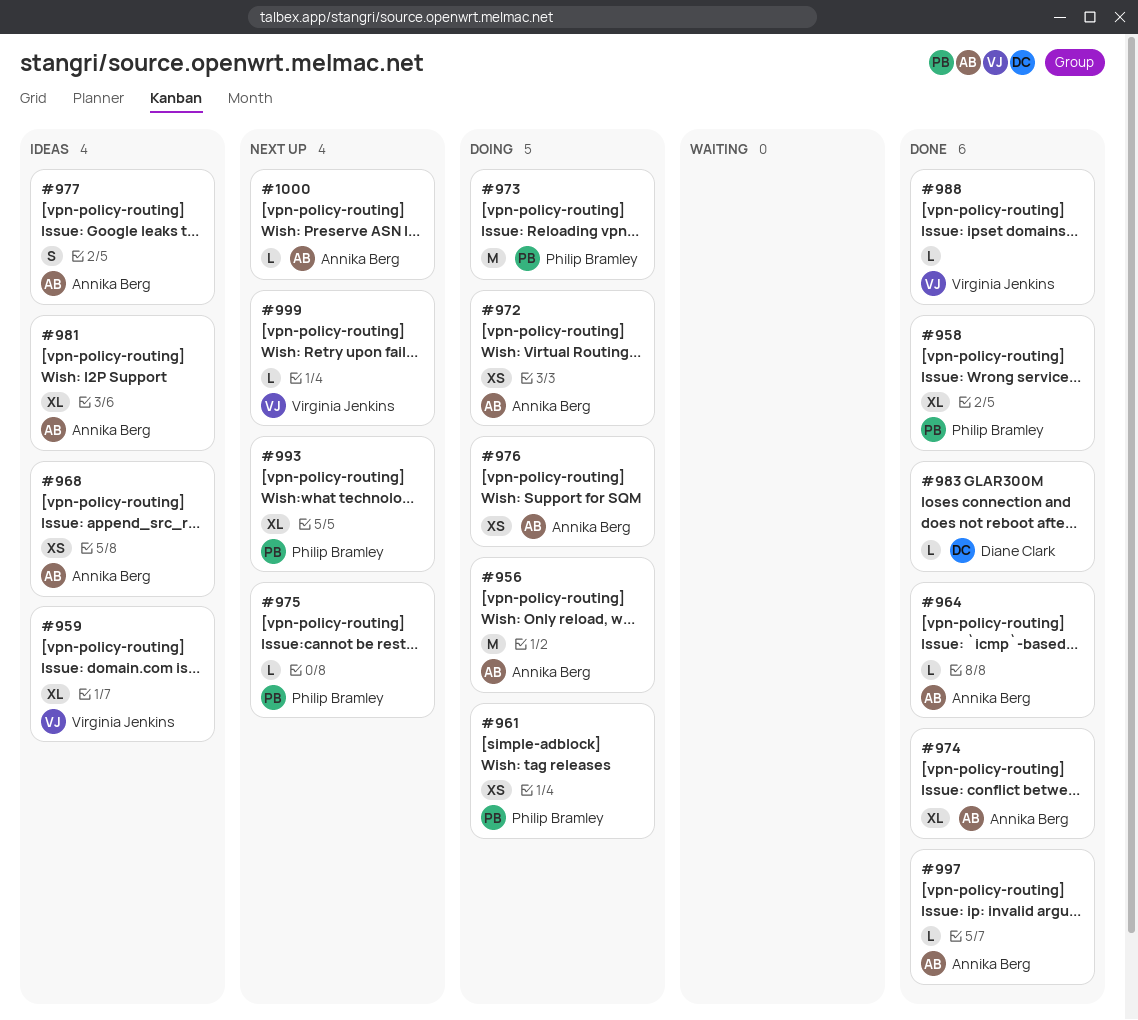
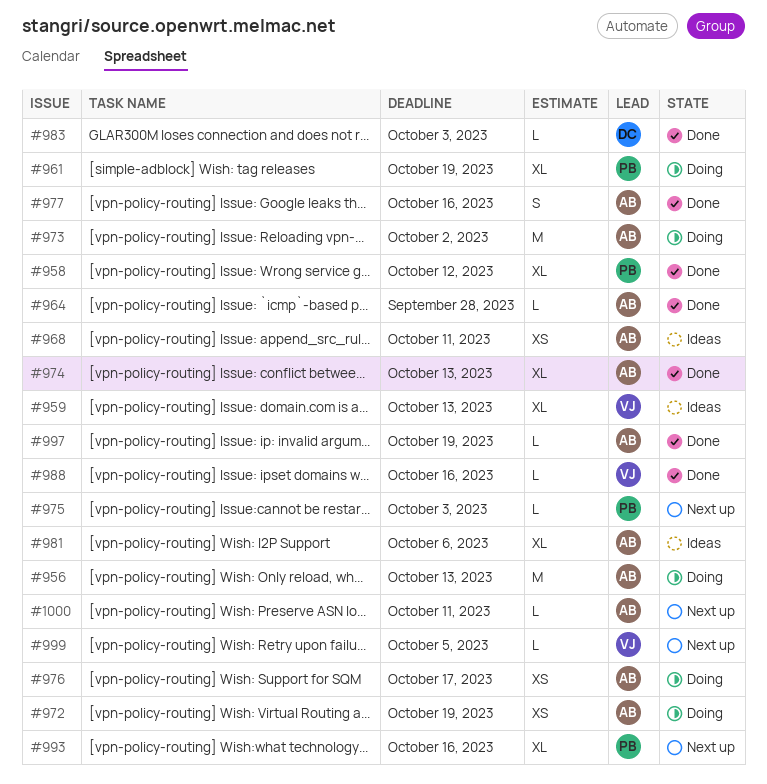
#961, estimate: XS -> XL
#973, owner: Philip Bramley -> Annika Berg
#977, status: Ideas -> Done

